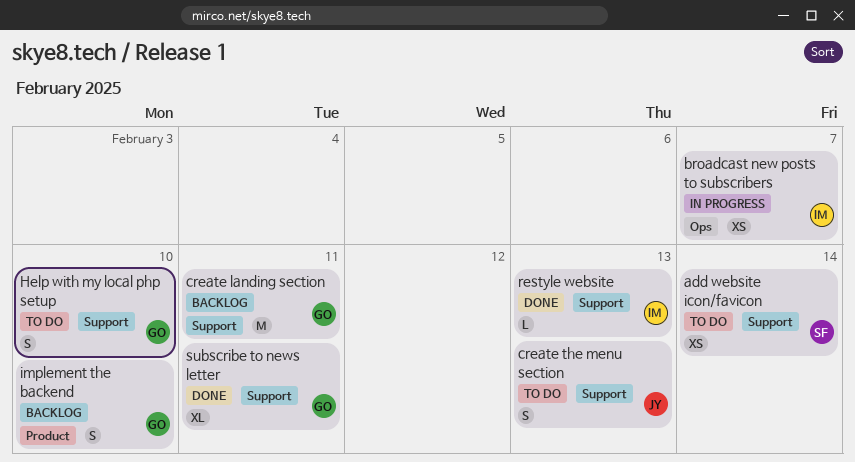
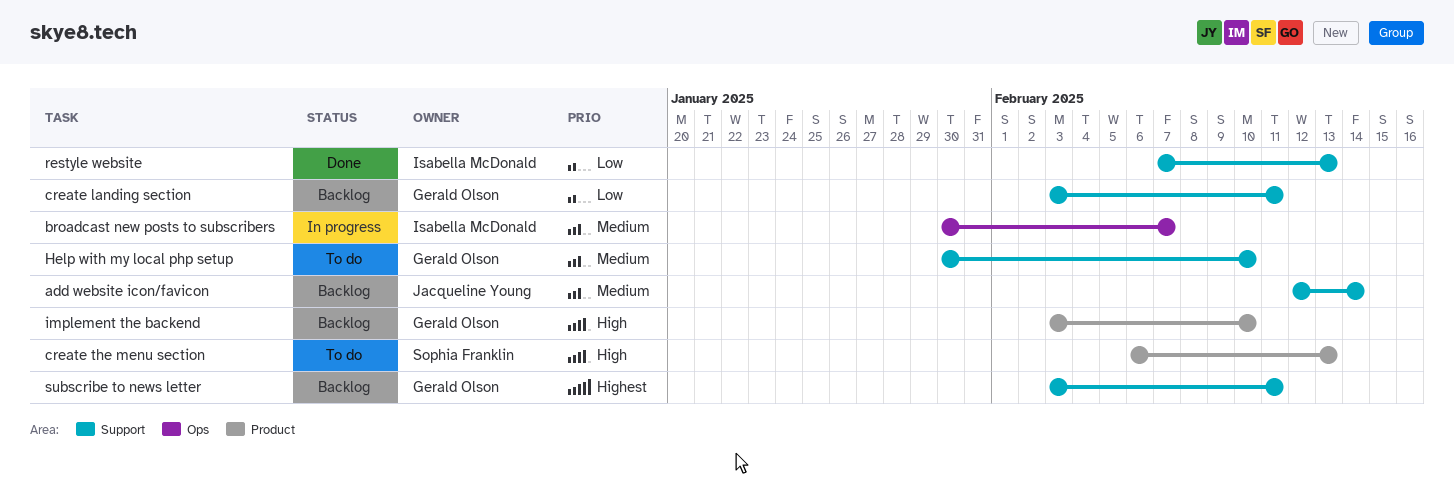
add website icon/favicon, status: To do -> Backlog
add website icon/favicon, owner: Sophia Franklin -> Jacqueline Young
create the menu section, owner: Jacqueline Young -> Sophia Franklin
create the menu section, label: Support -> Product
subscribe to news letter, status: Done -> Backlog

